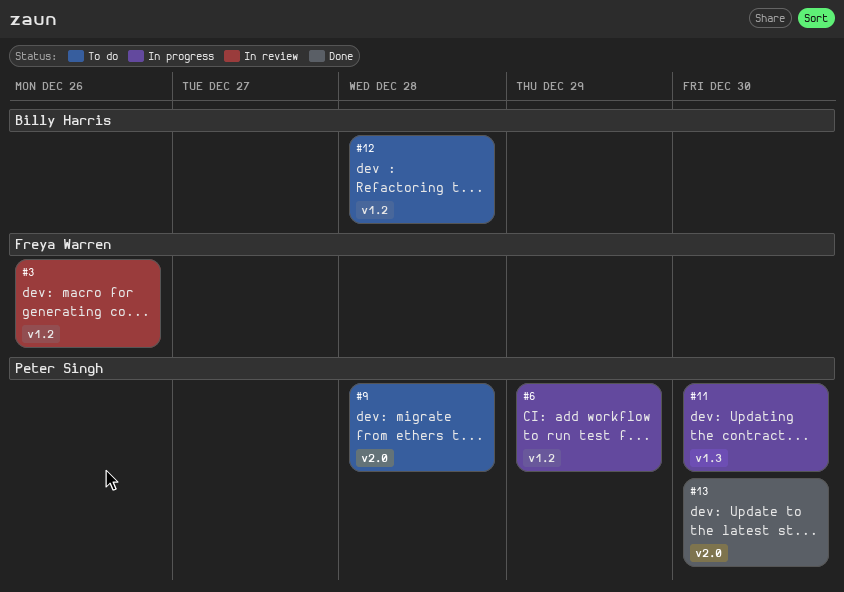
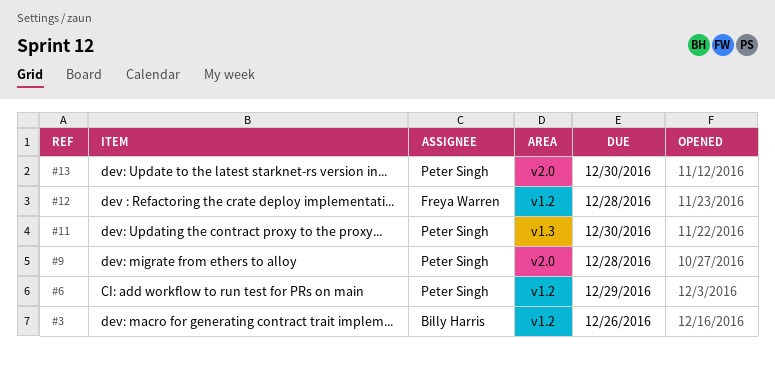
#3, owner: Freya Warren -> Billy Harris
#12, owner: Billy Harris -> Freya Warren

